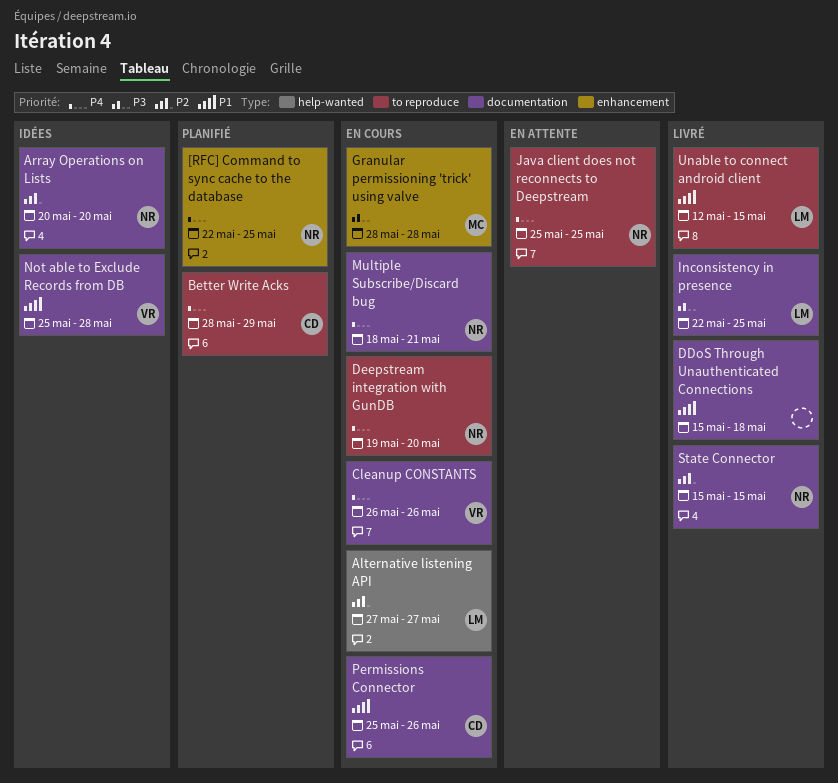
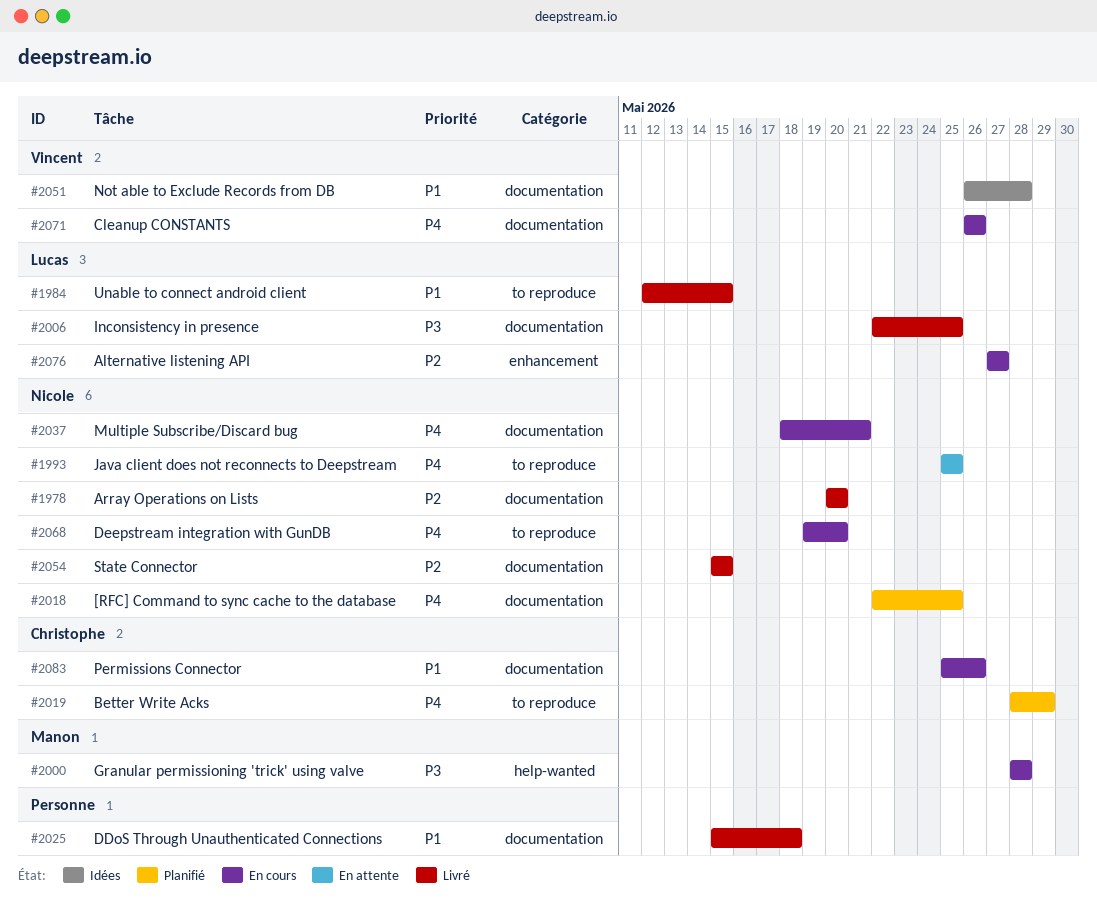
[RFC] Command to sync cache to the database, label: enhancement -> documentation
Alternative listening API, label: help-wanted -> enhancement
Array Operations on Lists, status: Idées -> Livré
Granular permissioning 'trick' using valve, label: enhancement -> help-wanted
Not able to Exclude Records from DB, start: May 25 -> May 26

